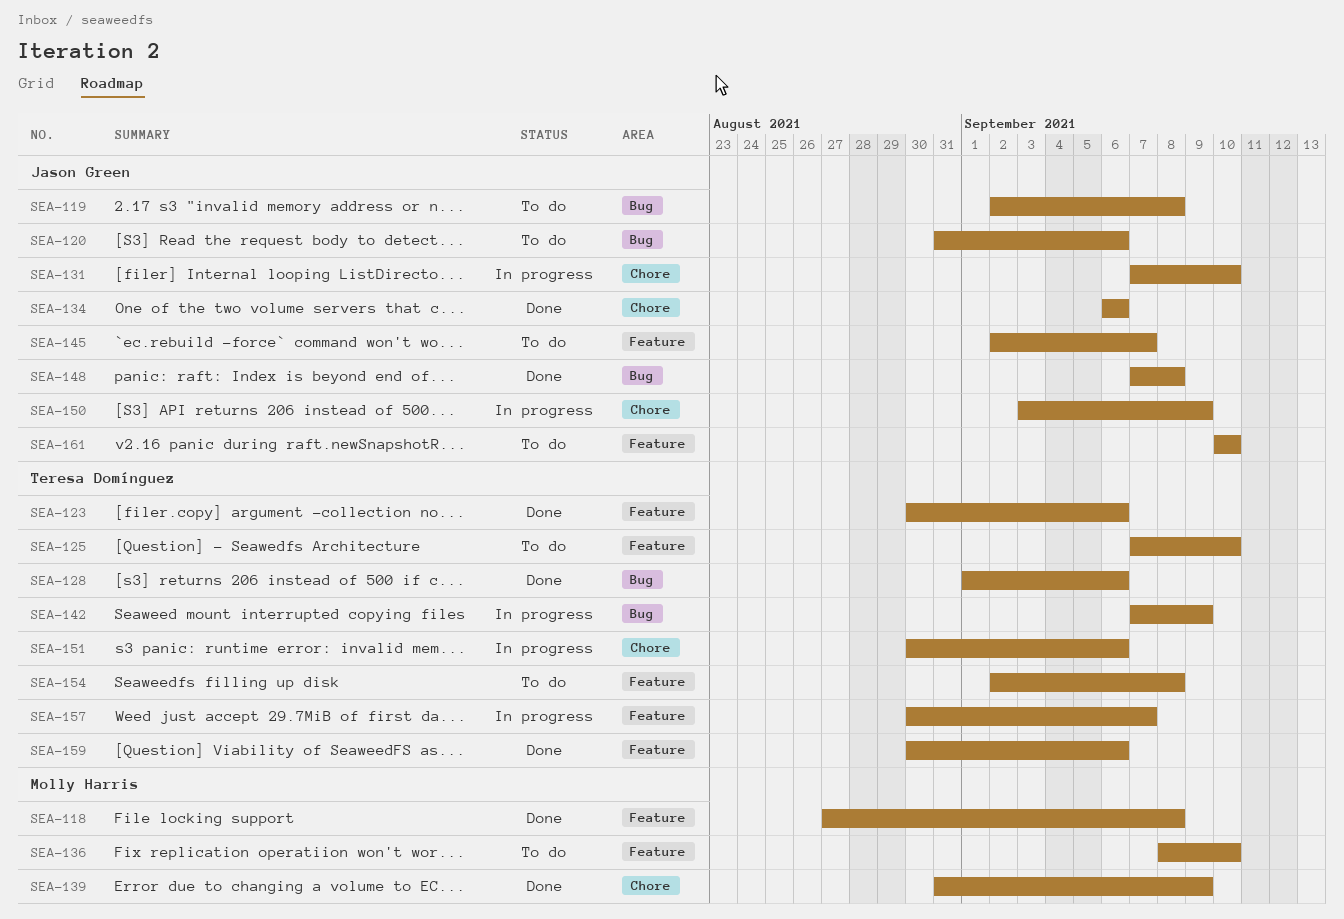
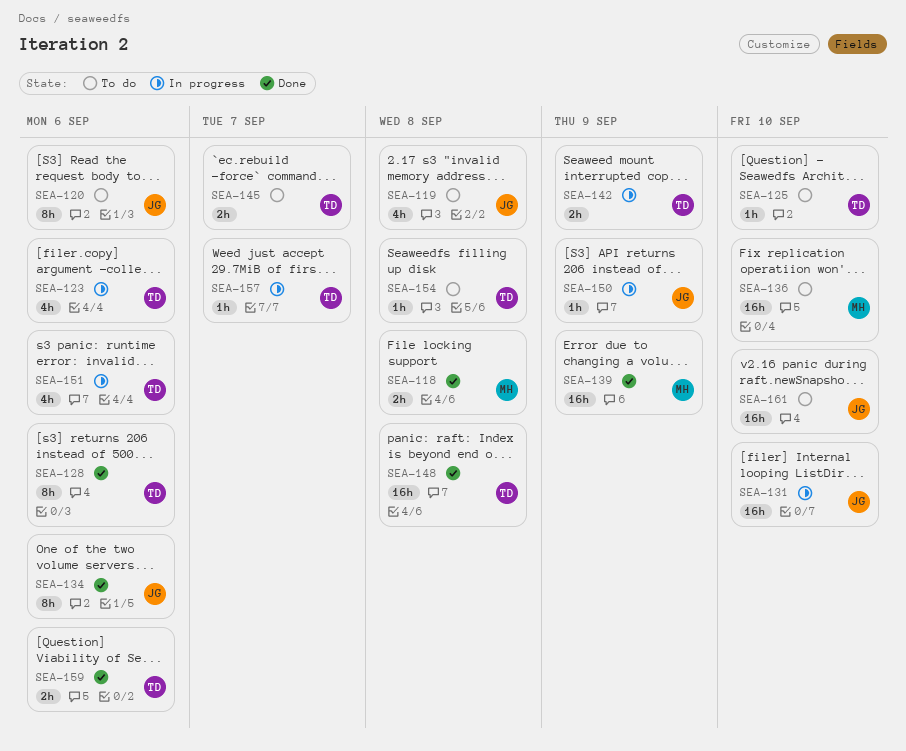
SEA-123, status: Done -> In progress
SEA-145, owner: Jason Green -> Teresa Domínguez
SEA-148, owner: Jason Green -> Teresa Domínguez

